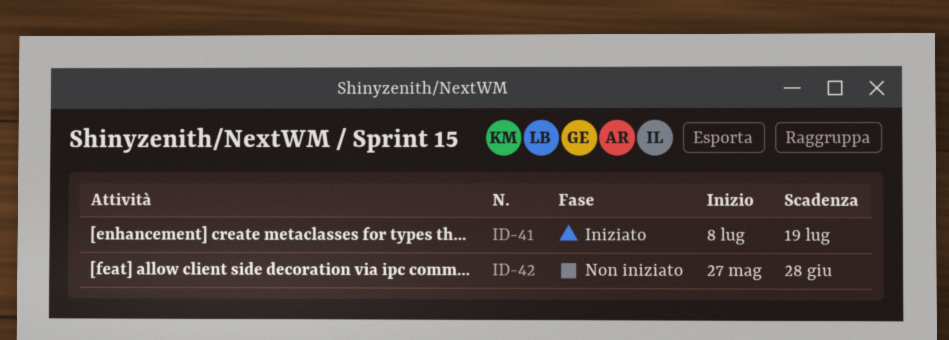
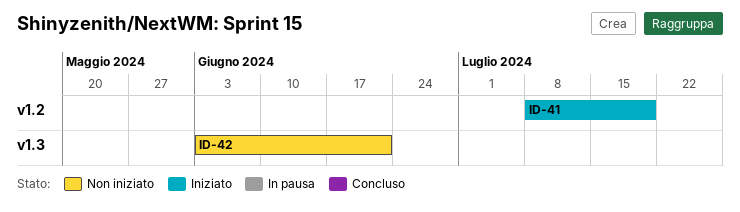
ID-42, start: May 27 -> Jun 3
ID-42, due: Jun 28 -> Jun 21

